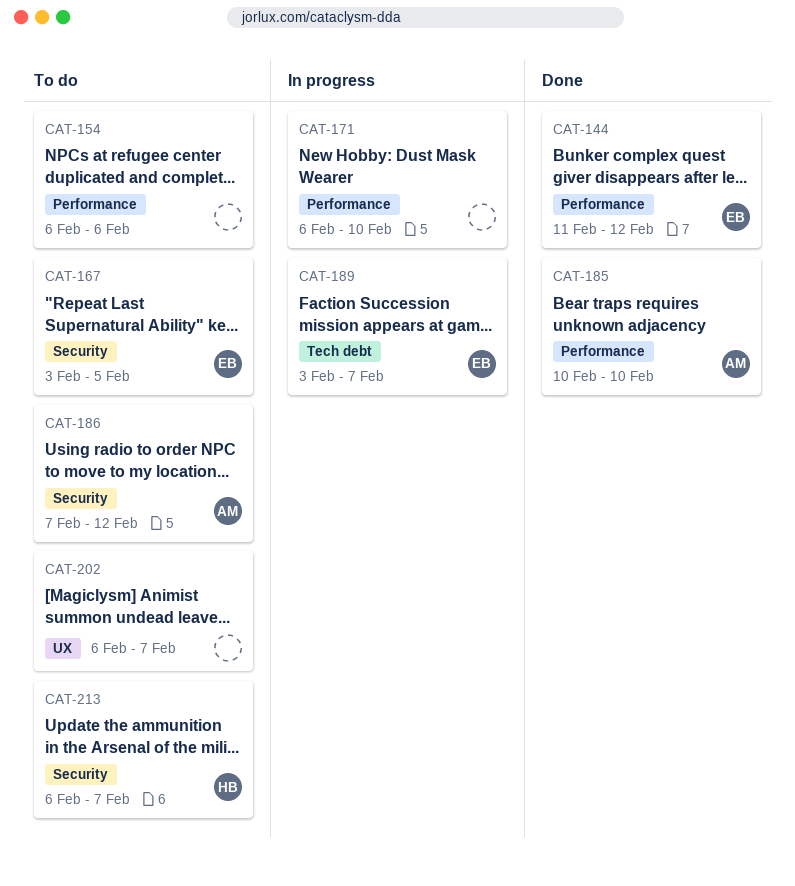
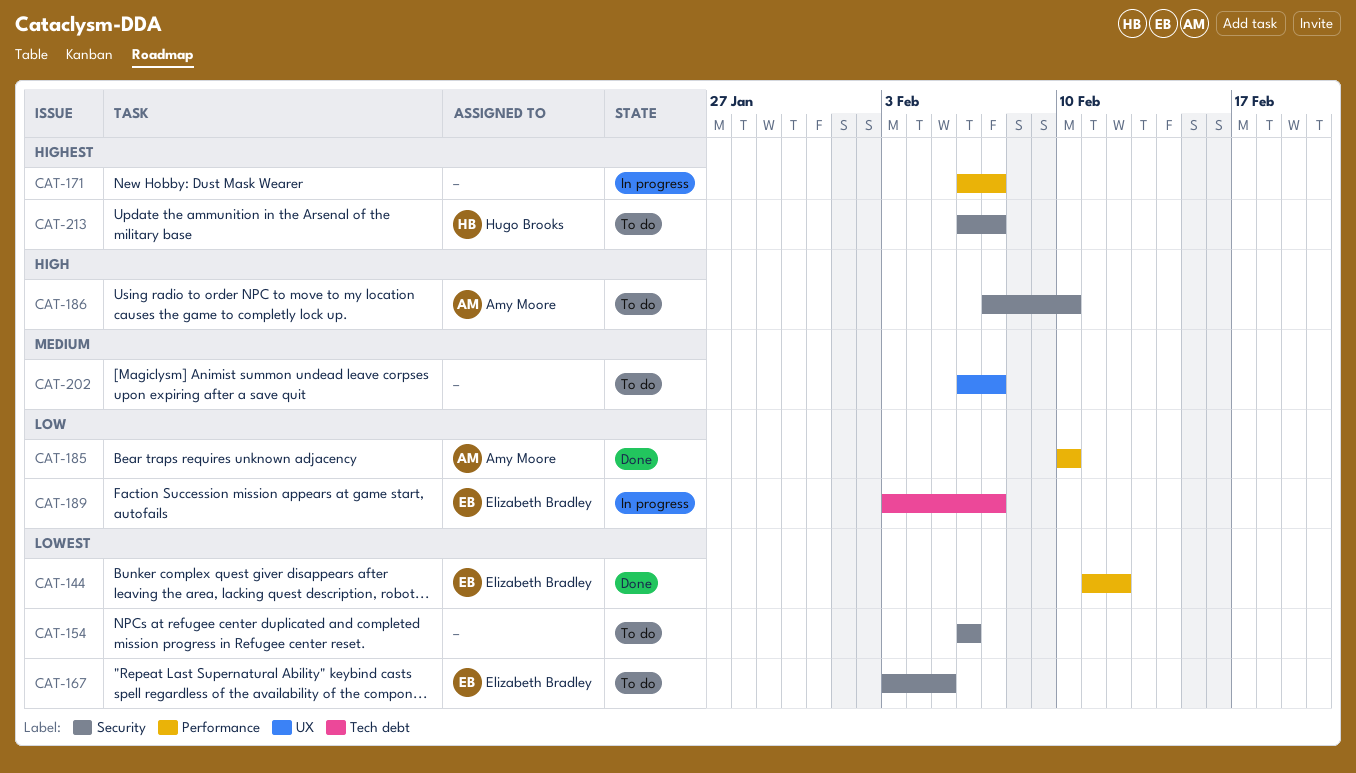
CAT-154, label: Performance -> Security
CAT-171, due: Feb 10 -> Feb 7
CAT-186, due: Feb 12 -> Feb 10

